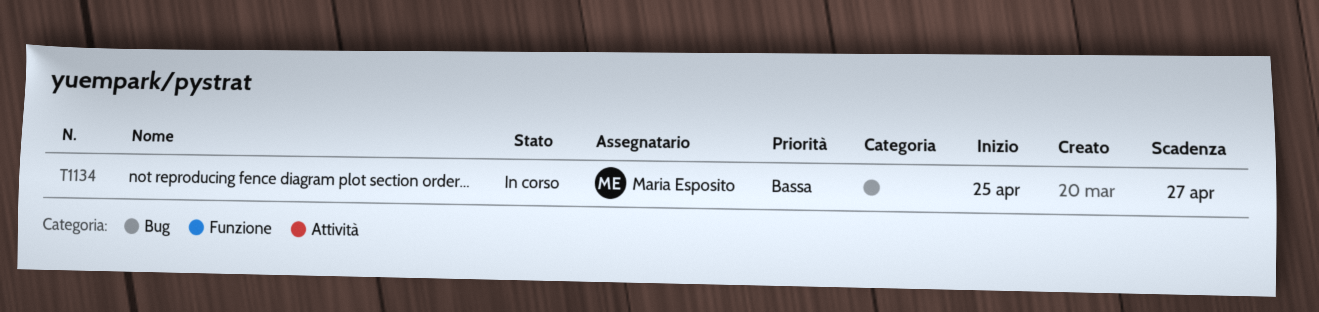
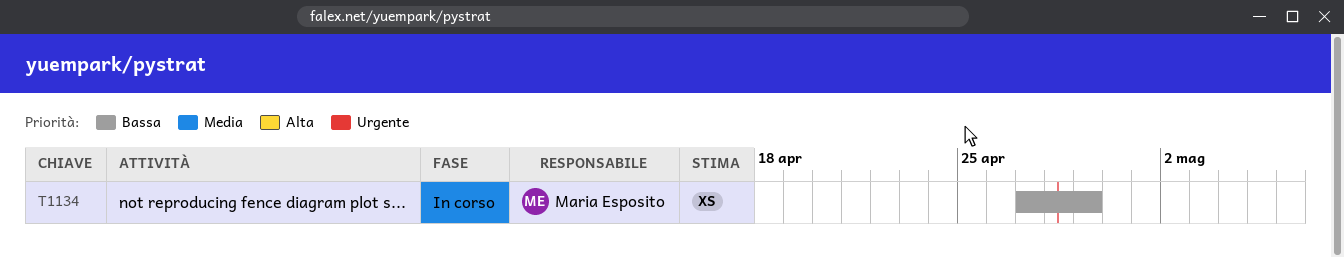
T1134, start: Apr 25 -> Apr 27
T1134, due: Apr 27 -> Apr 29

